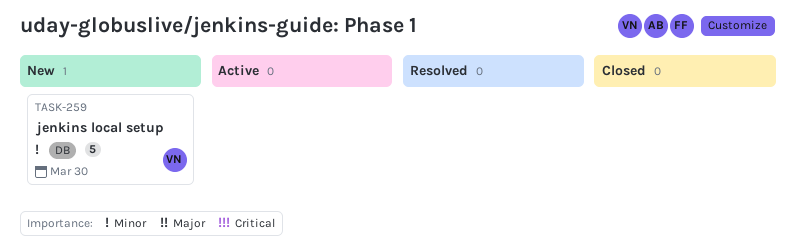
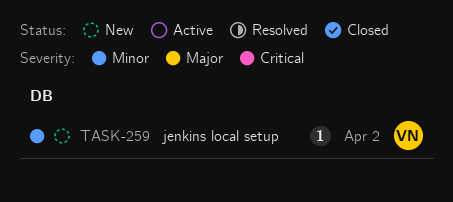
TASK-259, estimate: 5 -> 1
TASK-259, due: Mar 30 -> Apr 2

